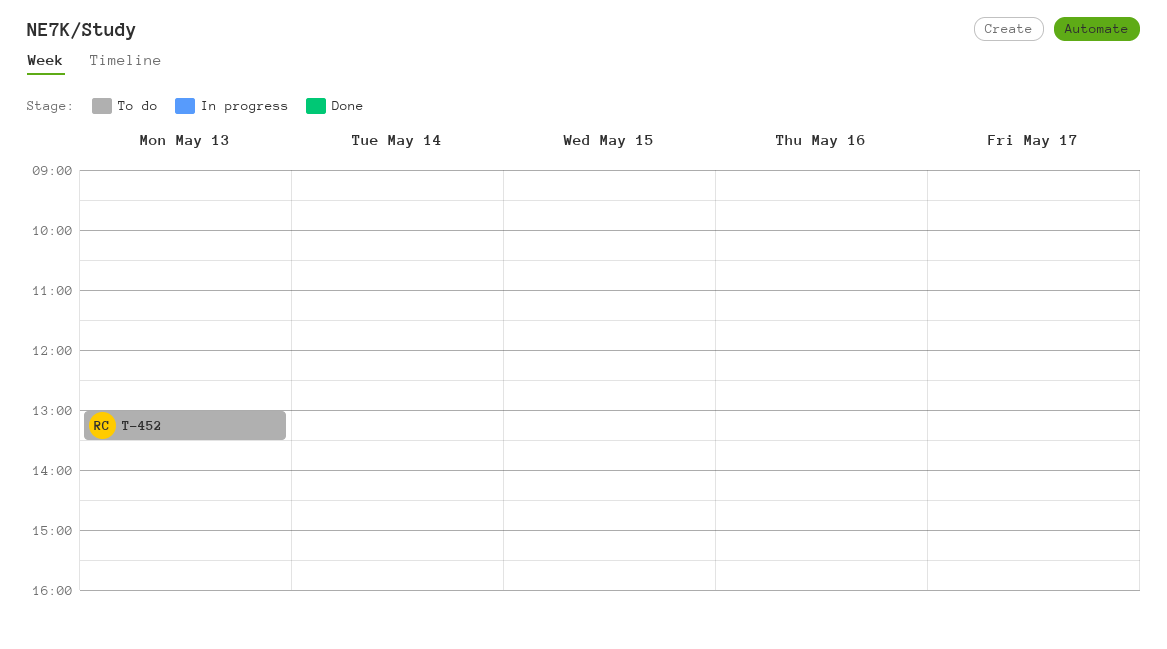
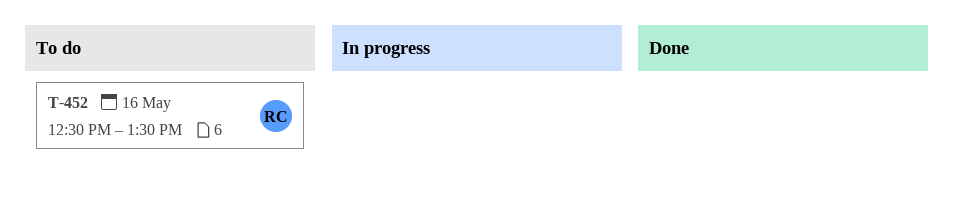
T-452, day: May 13 -> May 16
T-452, begins: 13:00 -> 12:30

